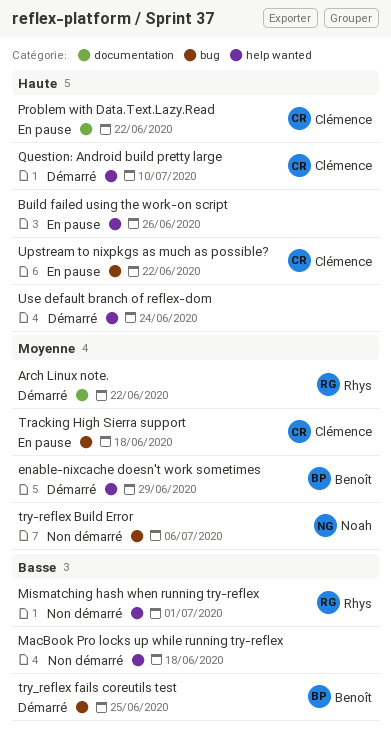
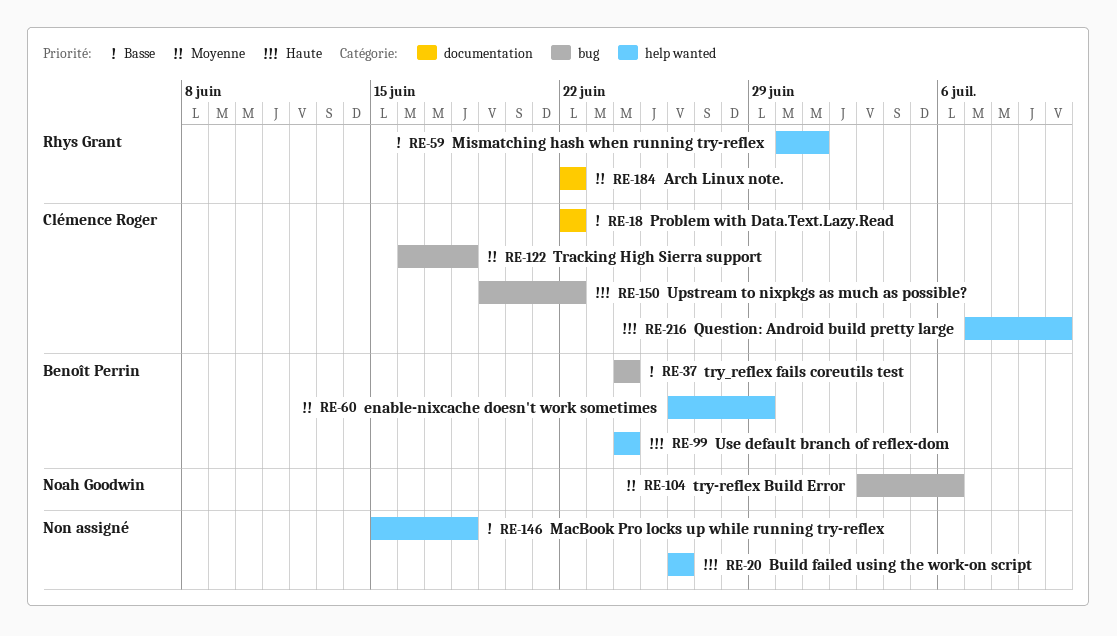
Problem with Data.Text.Lazy.Read, priority: Haute -> Basse
try_reflex fails coreutils test, due: Jun 25 -> Jun 24
Use default branch of reflex-dom, owner: none -> Benoît Perrin

